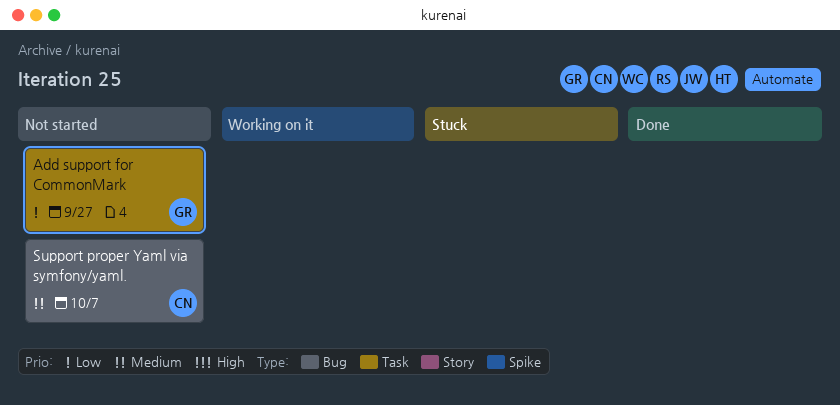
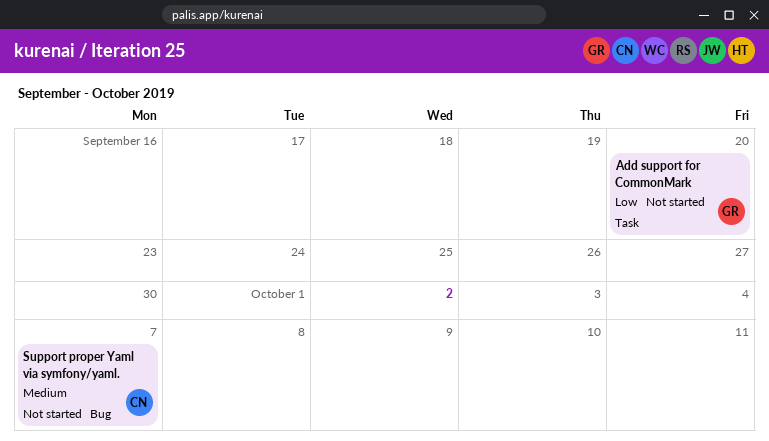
Add support for CommonMark, due: Sep 27 -> Sep 20

